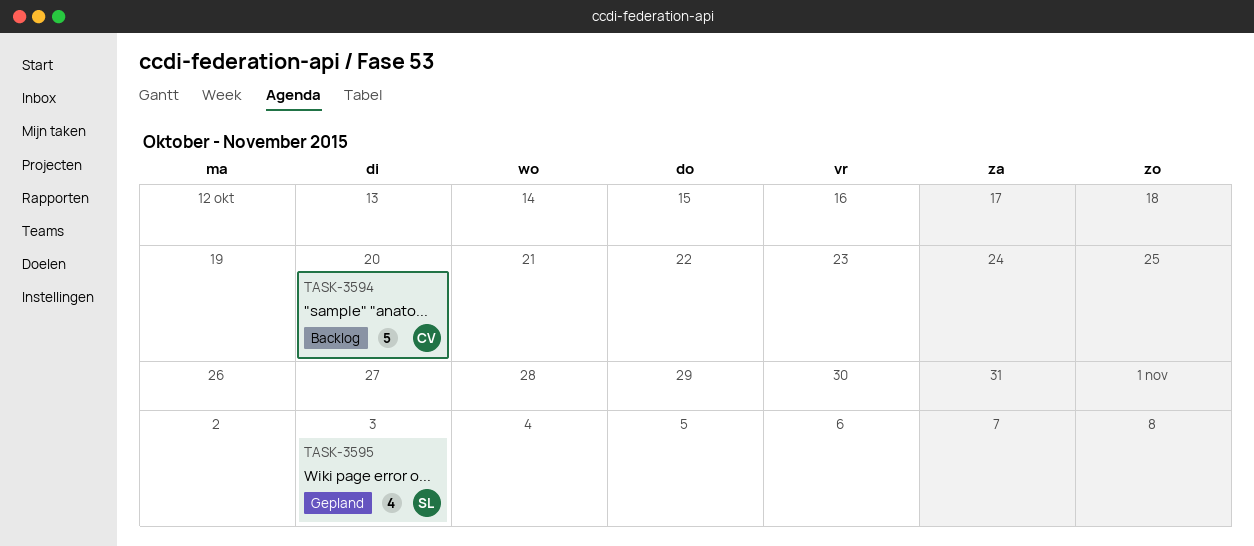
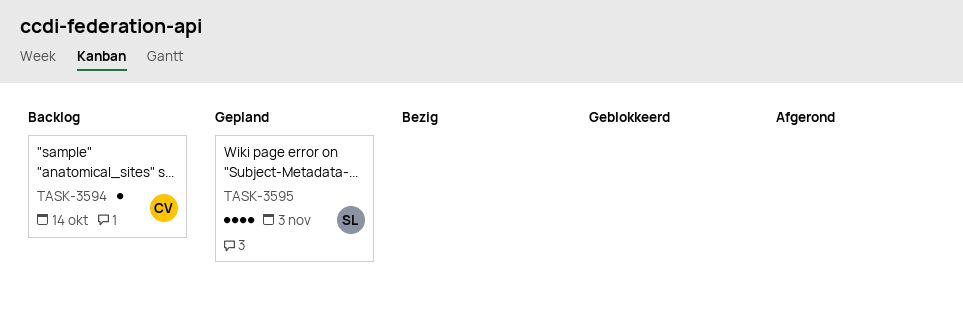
TASK-3594, estimate: 5 -> 1
TASK-3594, due: Oct 20 -> Oct 14

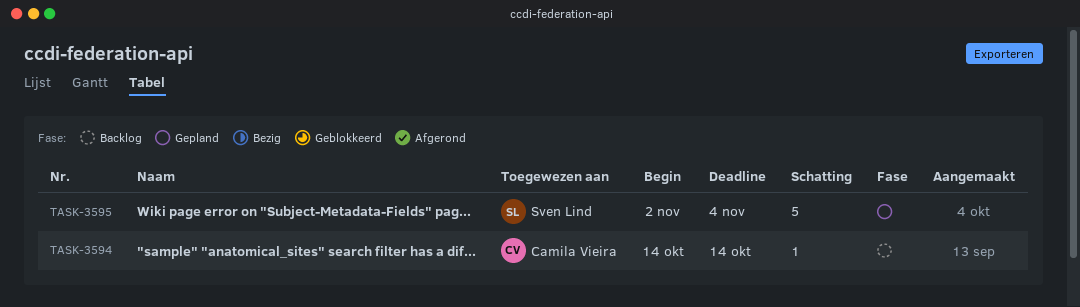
TASK-3595, estimate: 4 -> 5
TASK-3595, due: Nov 3 -> Nov 4

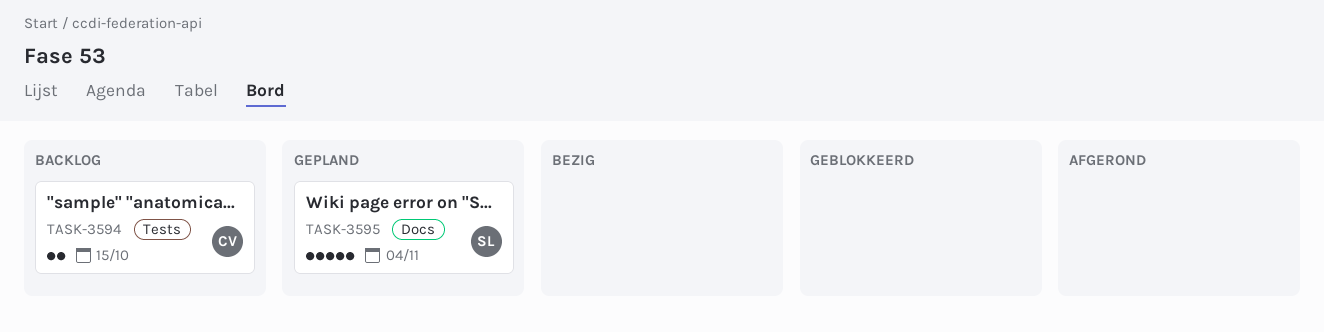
TASK-3594, estimate: 1 -> 2
TASK-3594, due: Oct 14 -> Oct 15

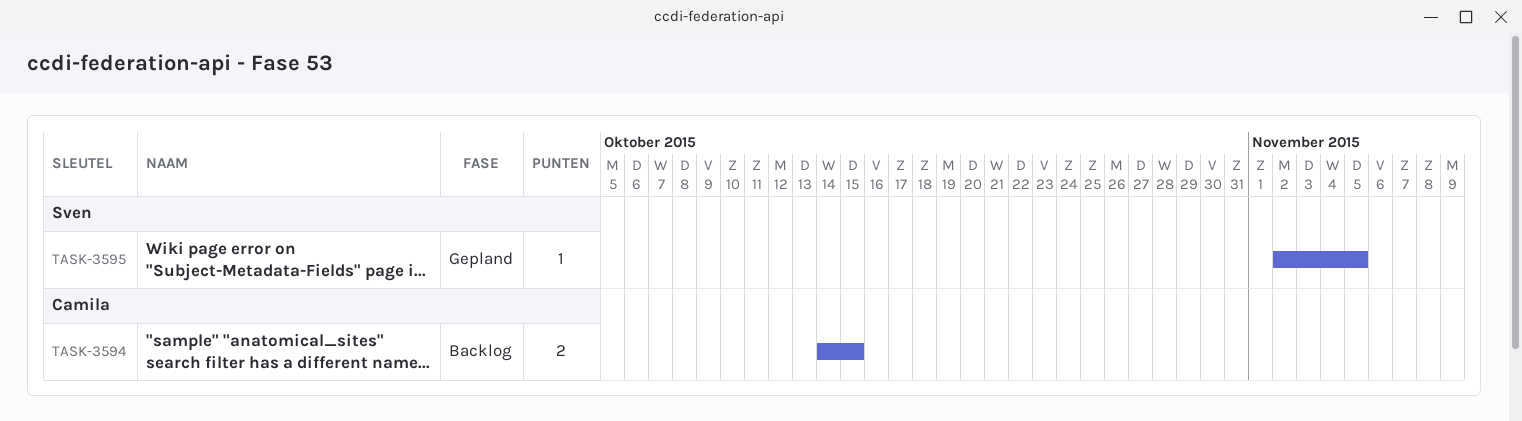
TASK-3595, estimate: 5 -> 1
TASK-3595, due: Nov 4 -> Nov 5

